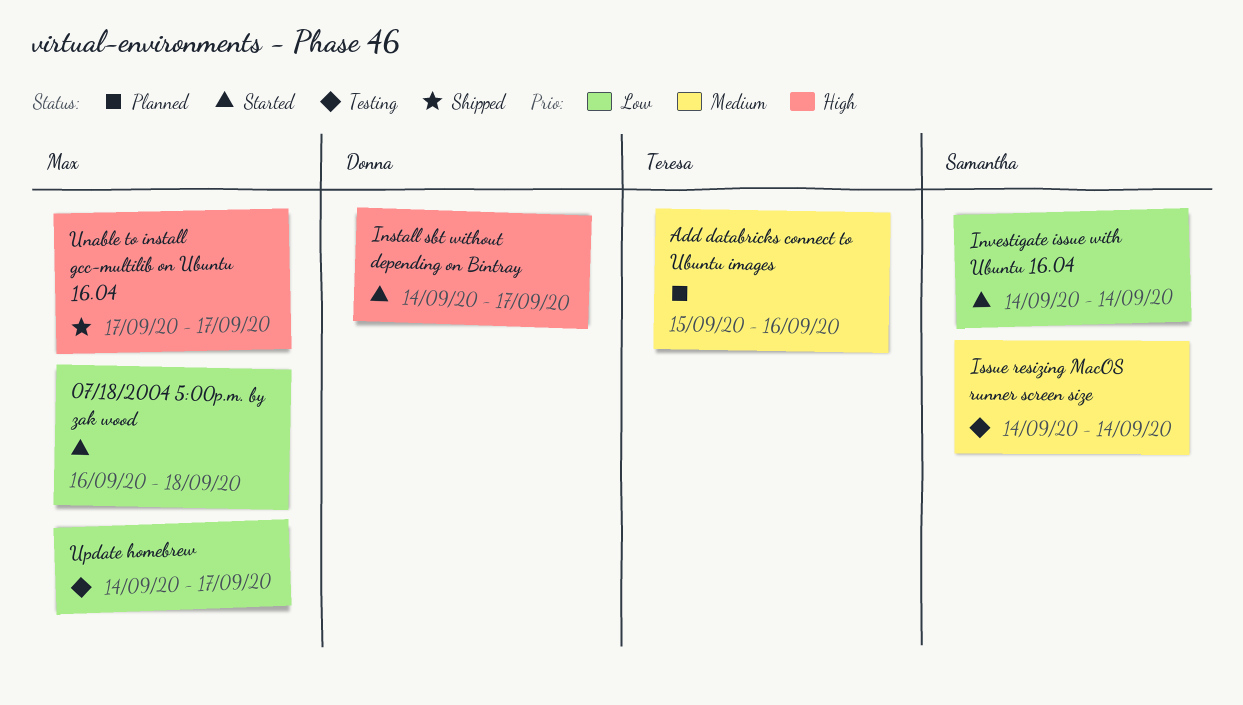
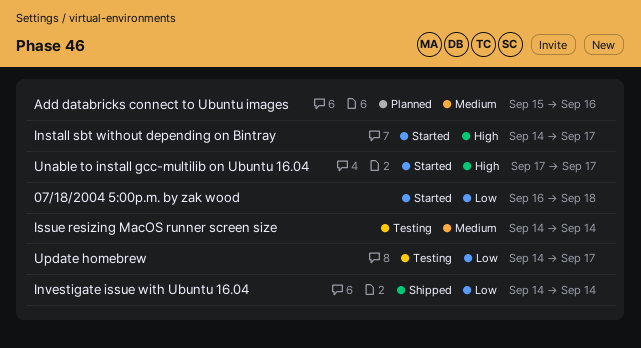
Investigate issue with Ubuntu 16.04, status: Started -> Shipped
Unable to install gcc-multilib on Ubuntu 16.04, status: Shipped -> Started

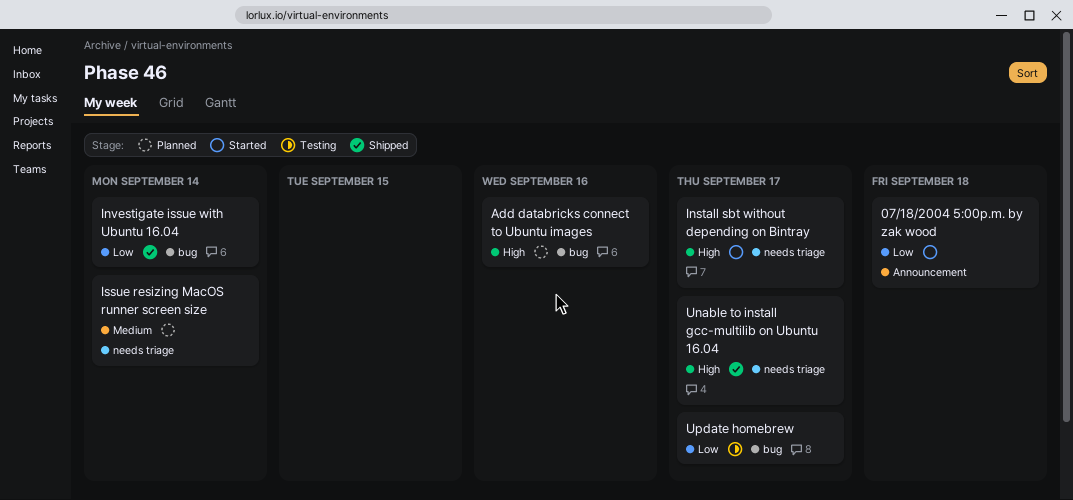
Add databricks connect to Ubuntu images, priority: Medium -> High
Issue resizing MacOS runner screen size, status: Testing -> Planned
Unable to install gcc-multilib on Ubuntu 16.04, status: Started -> Shipped

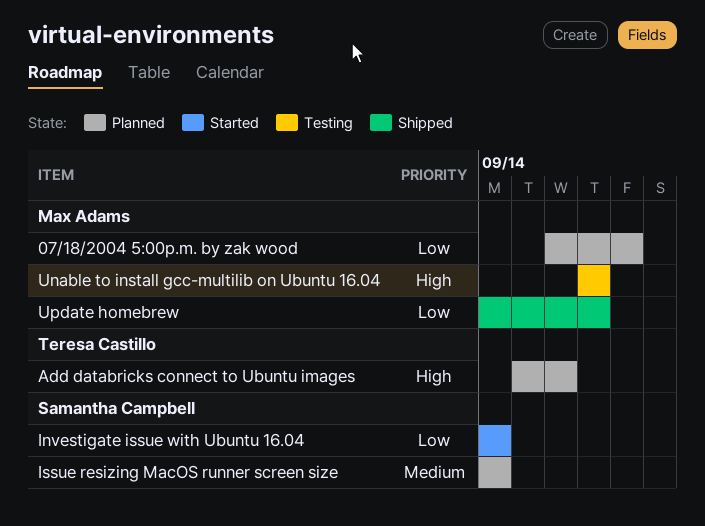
07/18/2004 5:00p.m. by zak wood, status: Started -> Planned
Install sbt without depending on Bintray: present -> none
Investigate issue with Ubuntu 16.04, status: Shipped -> Started
Unable to install gcc-multilib on Ubuntu 16.04, status: Shipped -> Testing
Update homebrew, status: Testing -> Shipped

